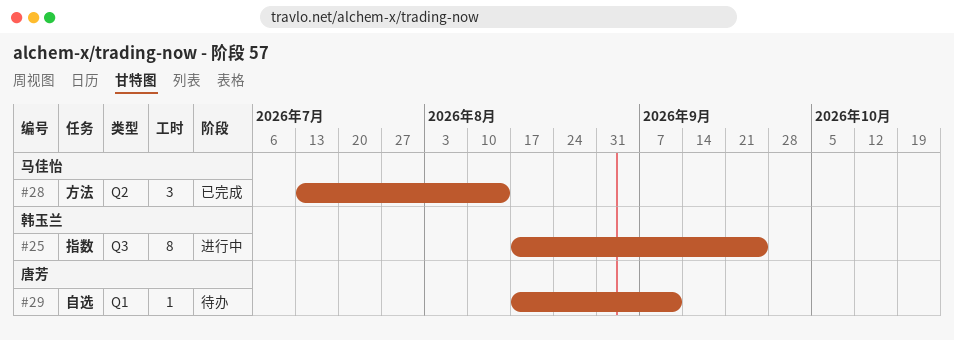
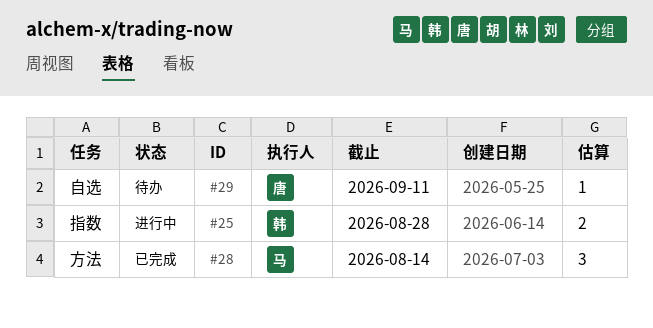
#25, estimate: 8 -> 2
#25, due: Sep 25 -> Aug 28

